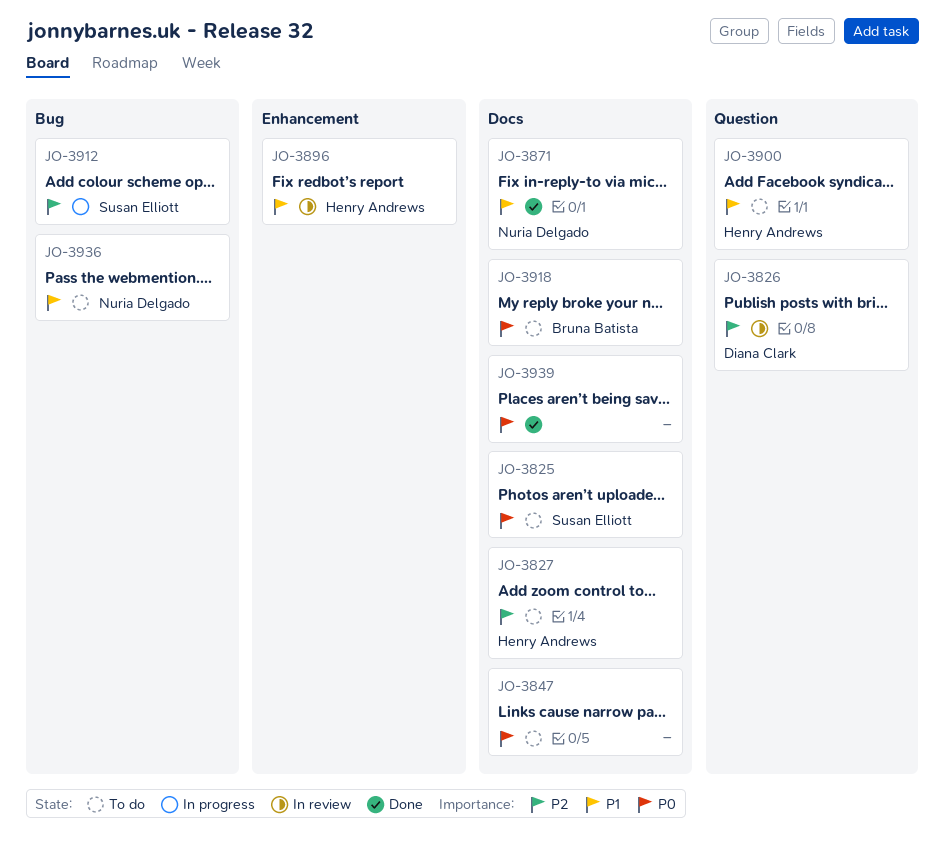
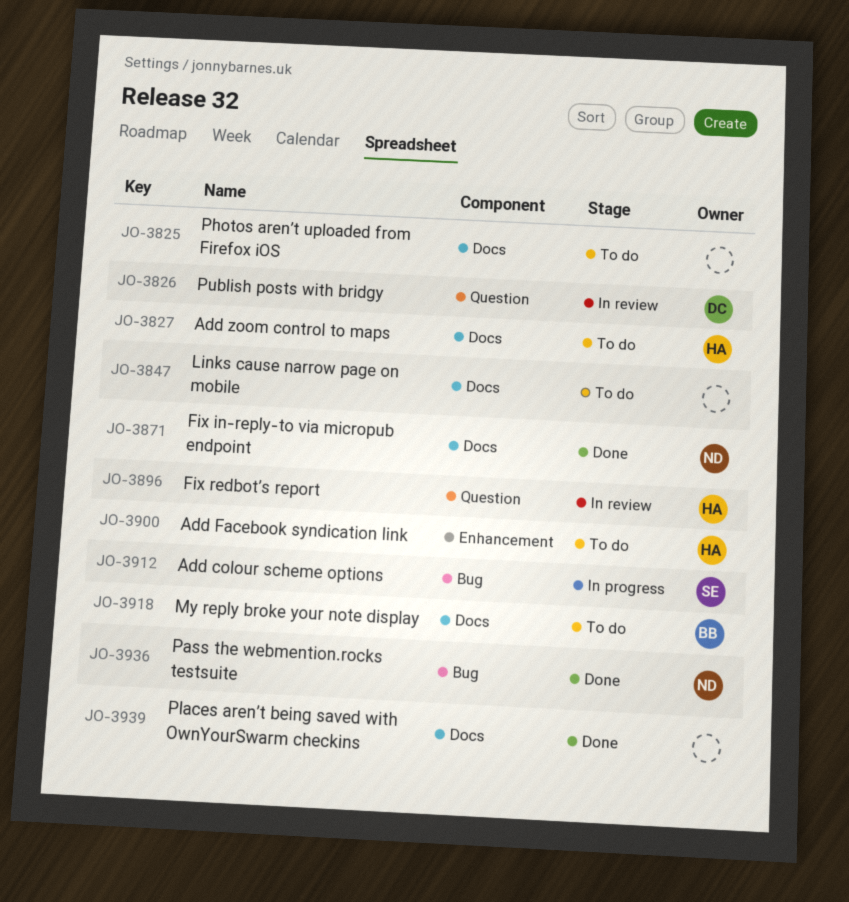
JO-3825, owner: Susan Elliott -> none
JO-3896, label: Enhancement -> Question
JO-3900, label: Question -> Enhancement
JO-3936, status: To do -> Done

